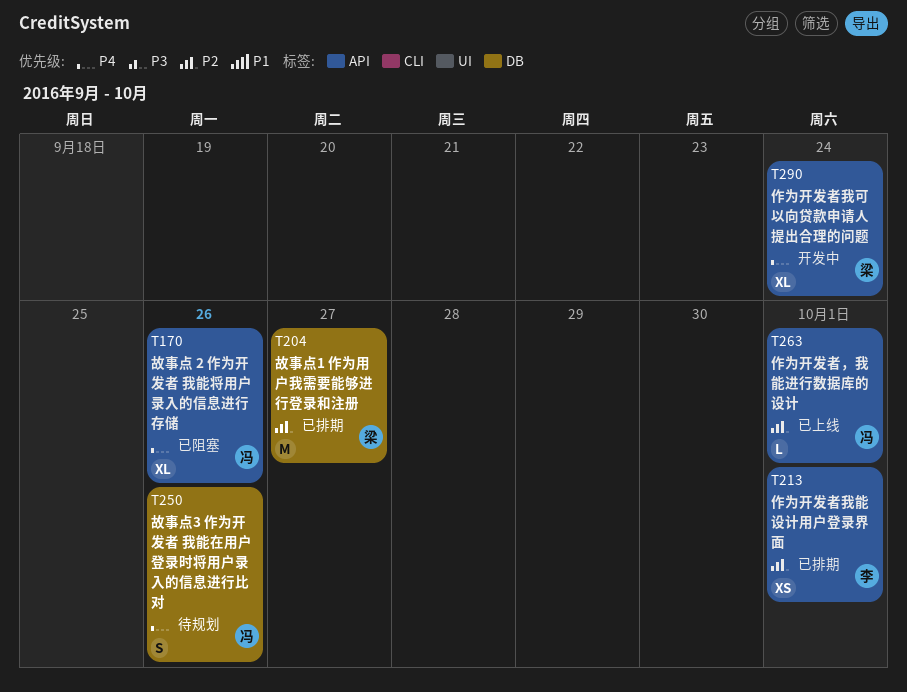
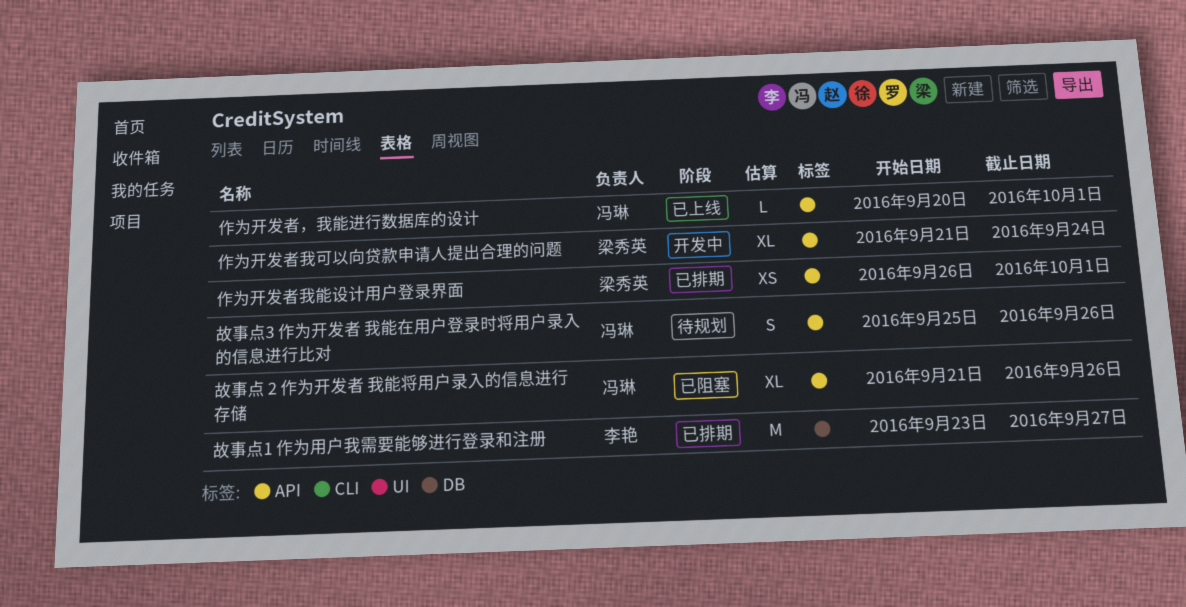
作为开发者我能设计用户登录界面, owner: 李艳 -> 梁秀英
故事点1 作为用户我需要能够进行登录和注册, owner: 梁秀英 -> 李艳
故事点3 作为开发者 我能在用户登录时将用户录入的信息进行比对, label: DB -> API

